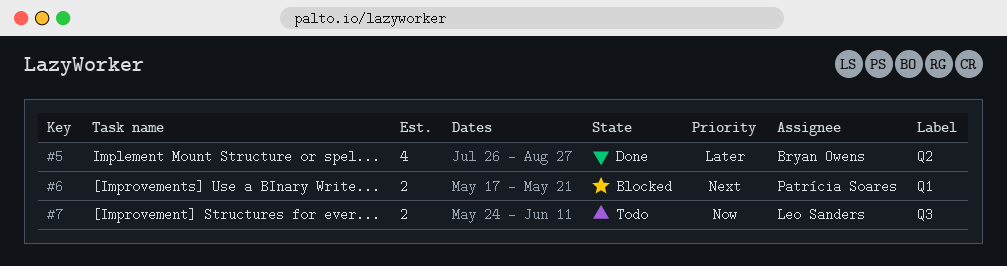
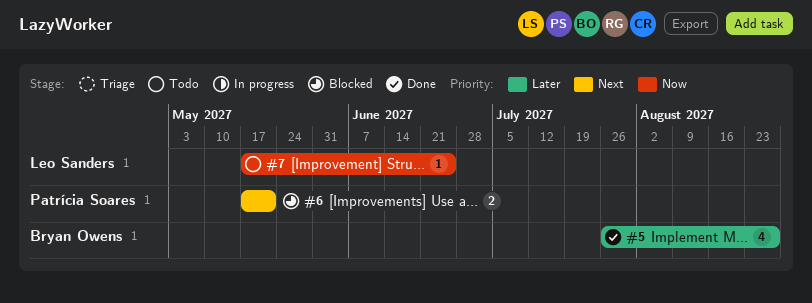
#7, estimate: 2 -> 1
#7, start: May 24 -> May 17
#7, due: Jun 11 -> Jun 25

